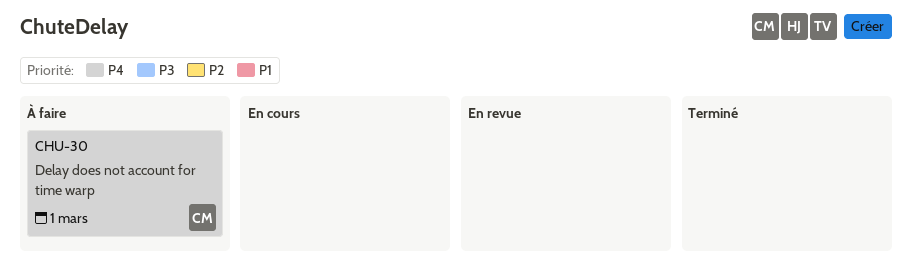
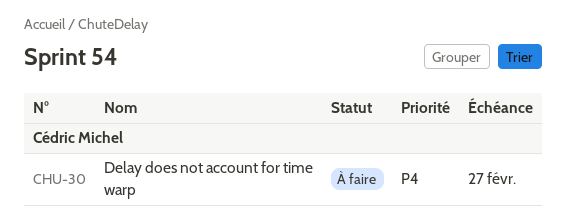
CHU-30, due: Mar 1 -> Feb 27

